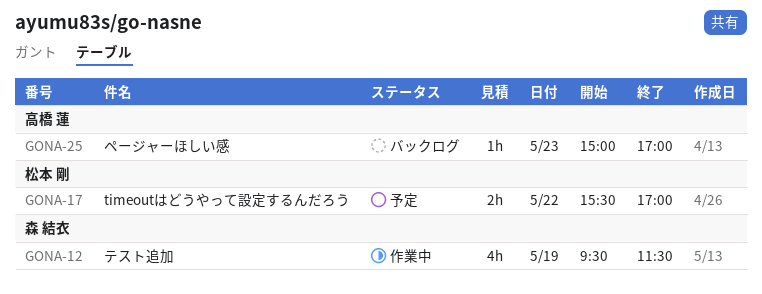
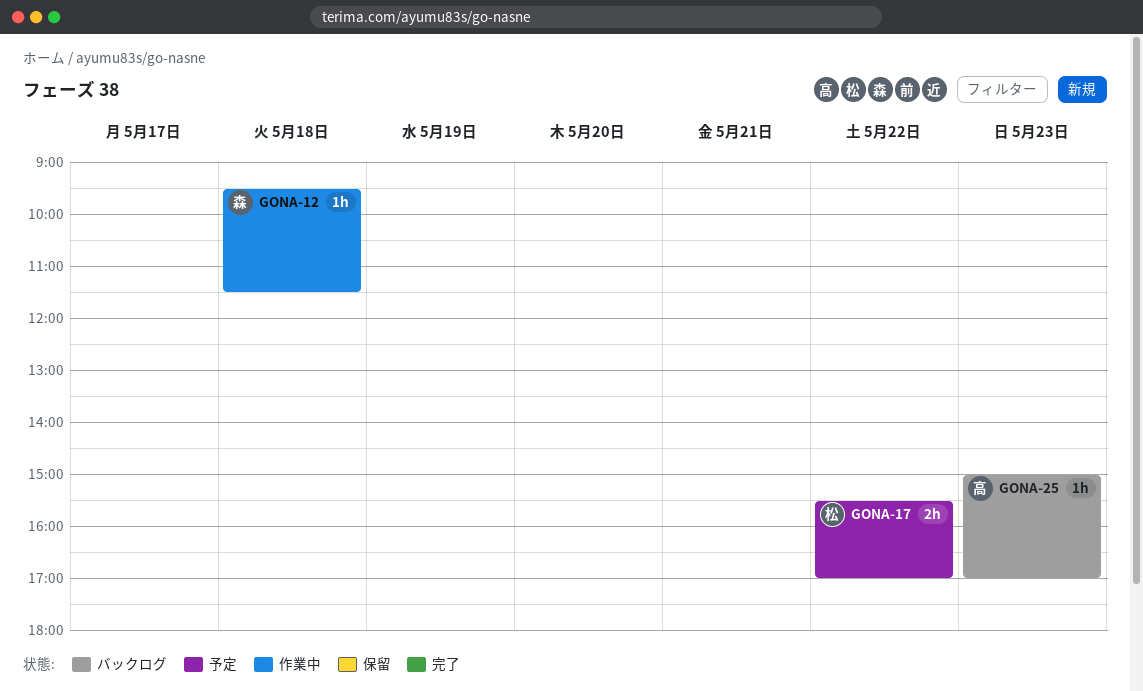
GONA-12, estimate: 4h -> 1h
GONA-12, day: May 19 -> May 18

